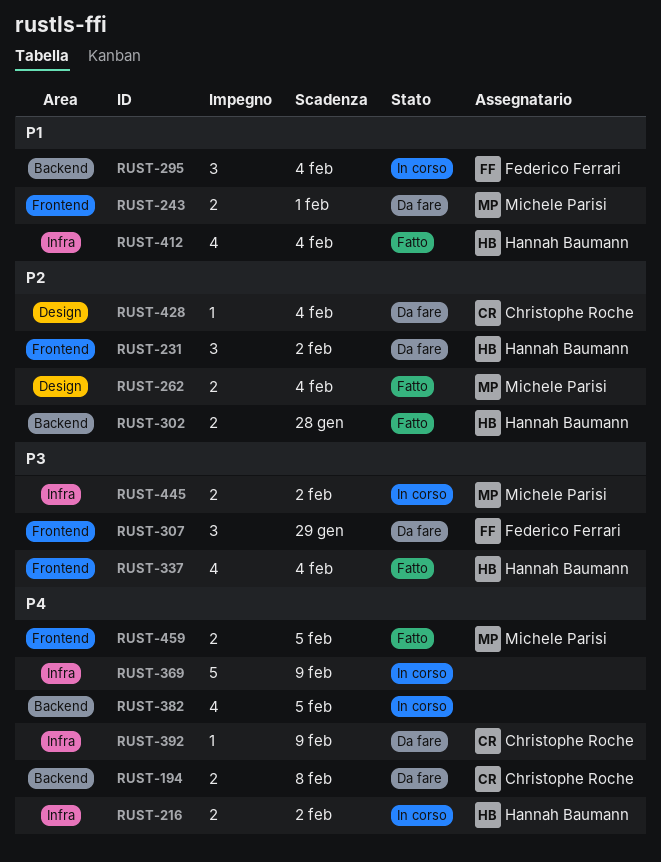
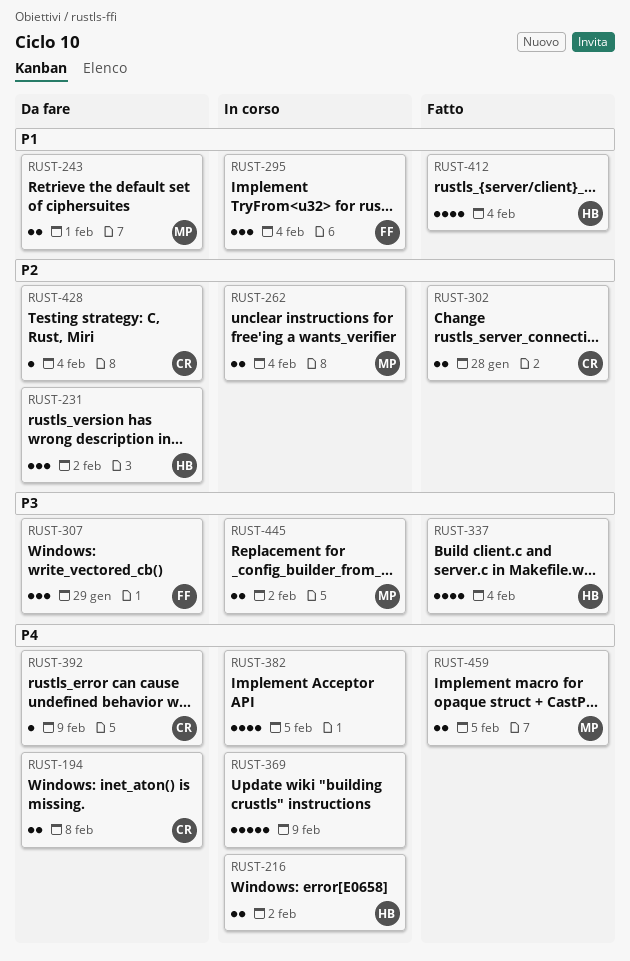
RUST-262, status: Fatto -> In corso
RUST-302, owner: Hannah Baumann -> Christophe Roche

